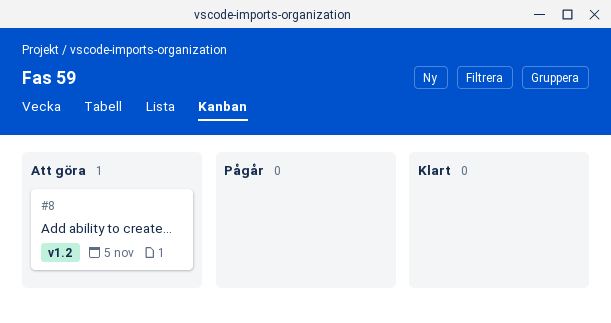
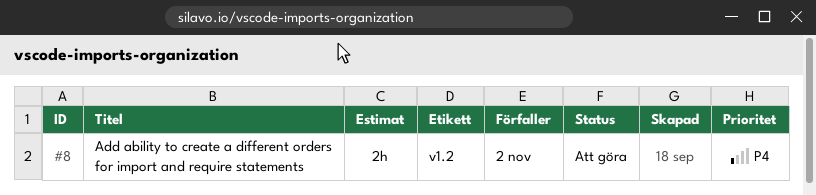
#8, due: Nov 5 -> Nov 2

